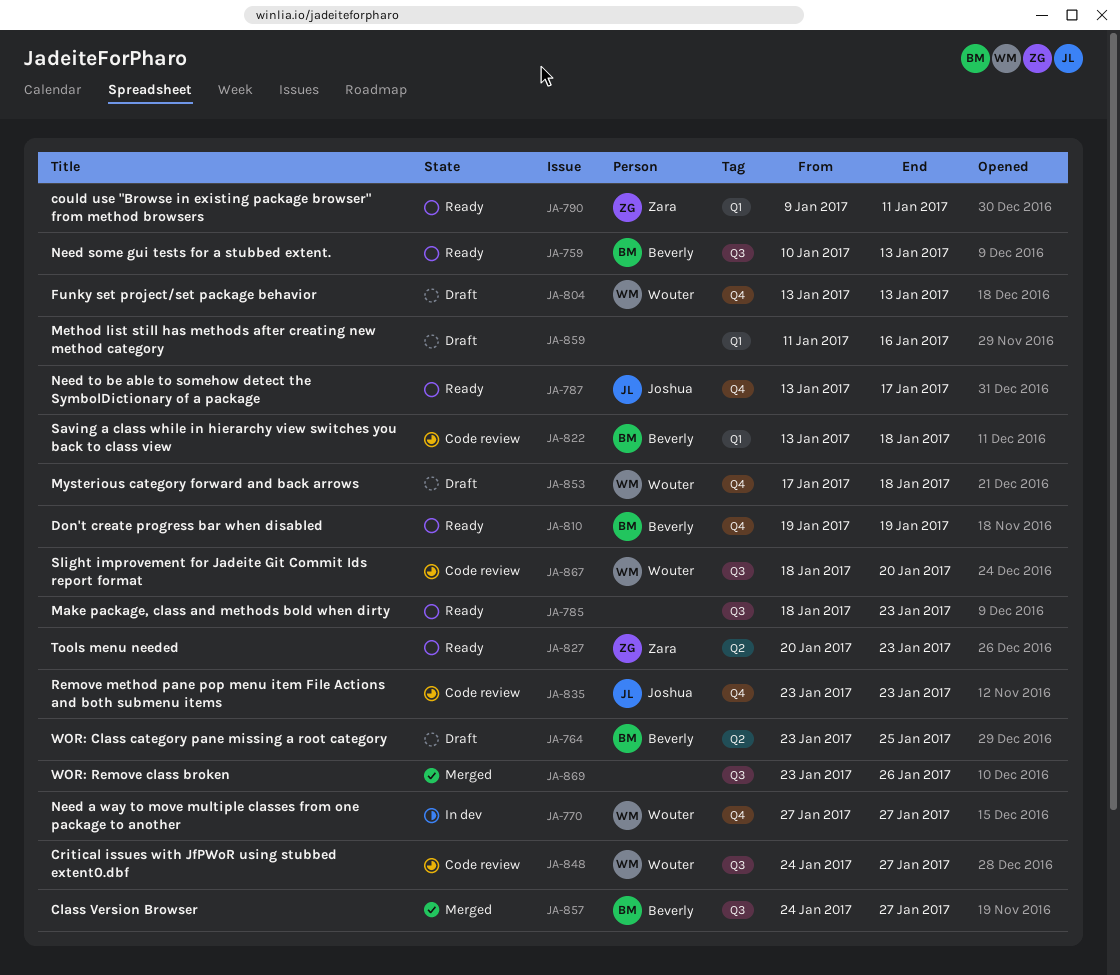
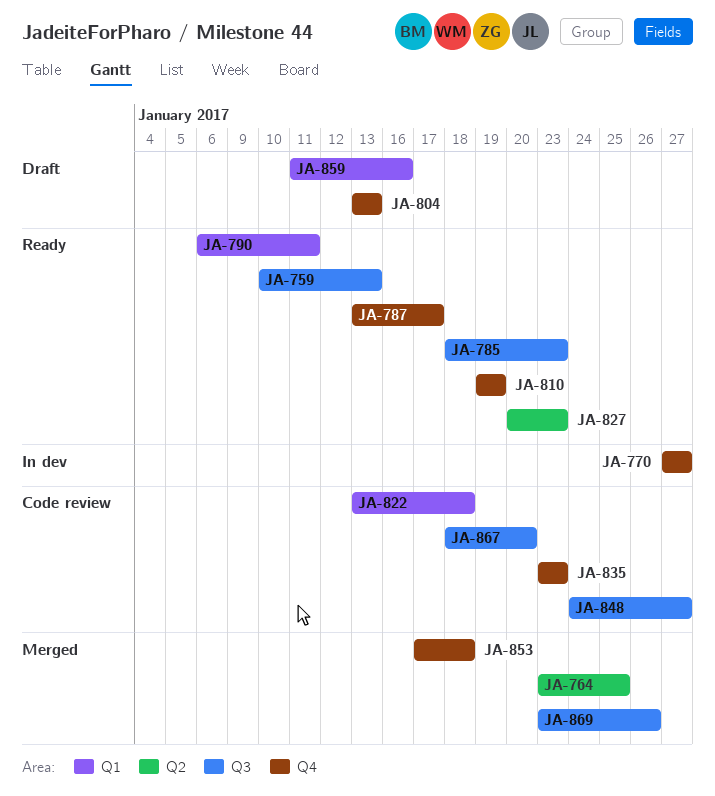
JA-764, status: Draft -> Merged
JA-790, start: Jan 9 -> Jan 6
JA-853, status: Draft -> Merged
JA-857: present -> none

